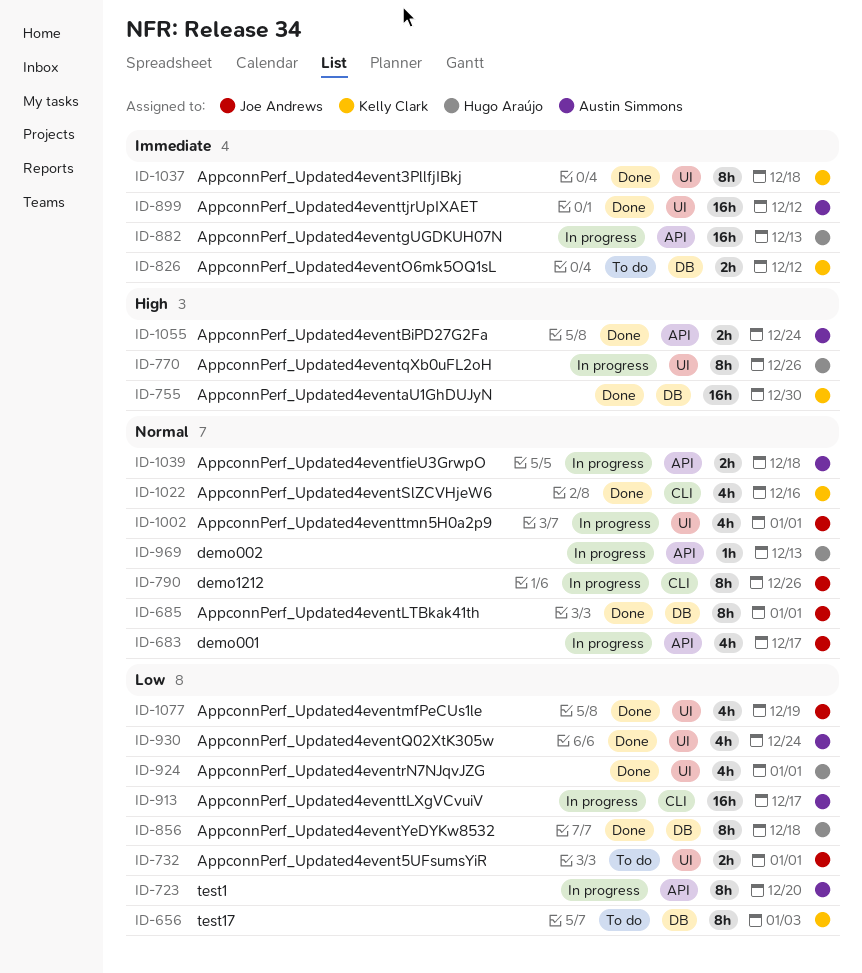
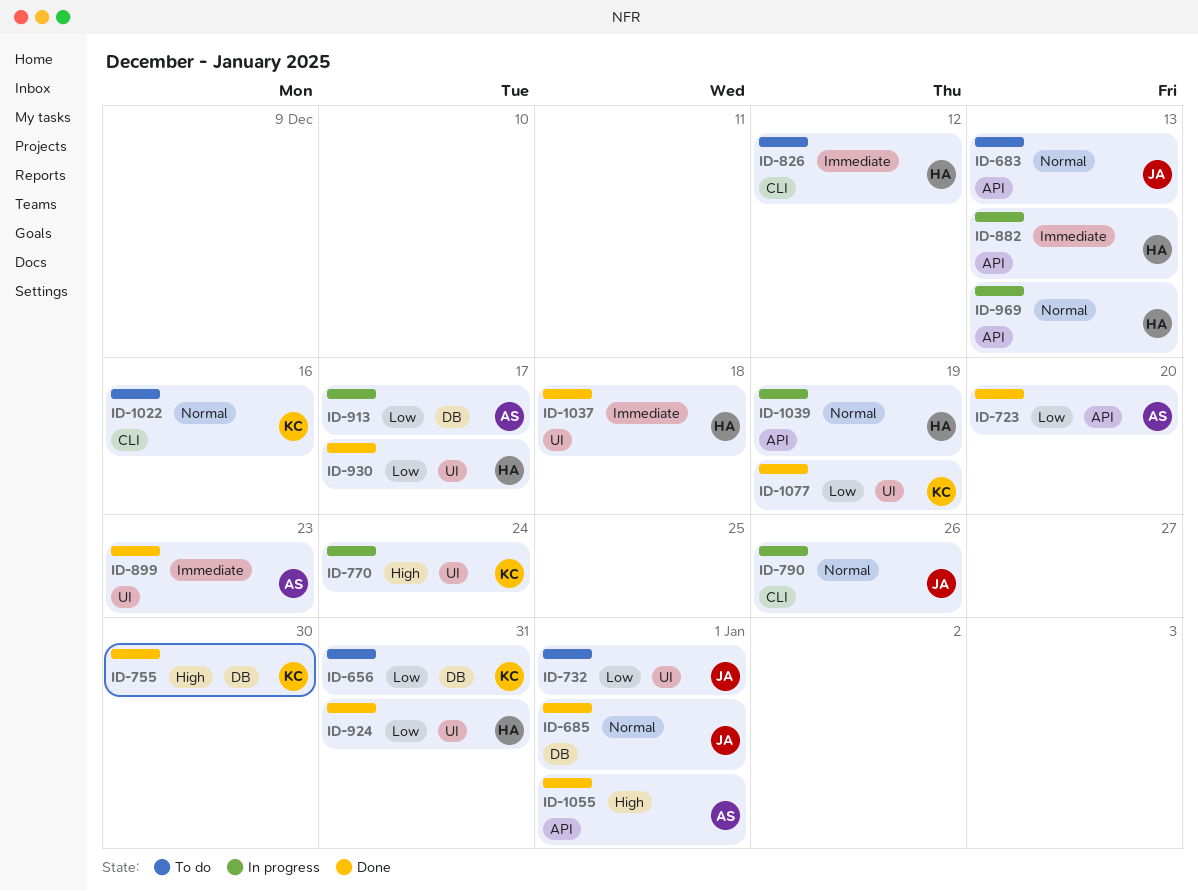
ID-656, due: Jan 3 -> Dec 31
ID-683, status: In progress -> To do
ID-683, due: Dec 17 -> Dec 13
ID-723, status: In progress -> Done
ID-770, owner: Hugo Araújo -> Kelly Clark
ID-770, due: Dec 26 -> Dec 24
ID-826, owner: Kelly Clark -> Hugo Araújo
ID-826, label: DB -> CLI
ID-856: present -> none
ID-899, due: Dec 12 -> Dec 23
ID-913, label: CLI -> DB
ID-924, due: Jan 1 -> Dec 31
ID-930, owner: Austin Simmons -> Hugo Araújo
ID-930, due: Dec 24 -> Dec 17
ID-1002: present -> none
ID-1022, status: Done -> To do
ID-1037, owner: Kelly Clark -> Hugo Araújo
ID-1039, owner: Austin Simmons -> Hugo Araújo
ID-1039, due: Dec 18 -> Dec 19
ID-1055, due: Dec 24 -> Jan 1
ID-1077, owner: Joe Andrews -> Kelly Clark

